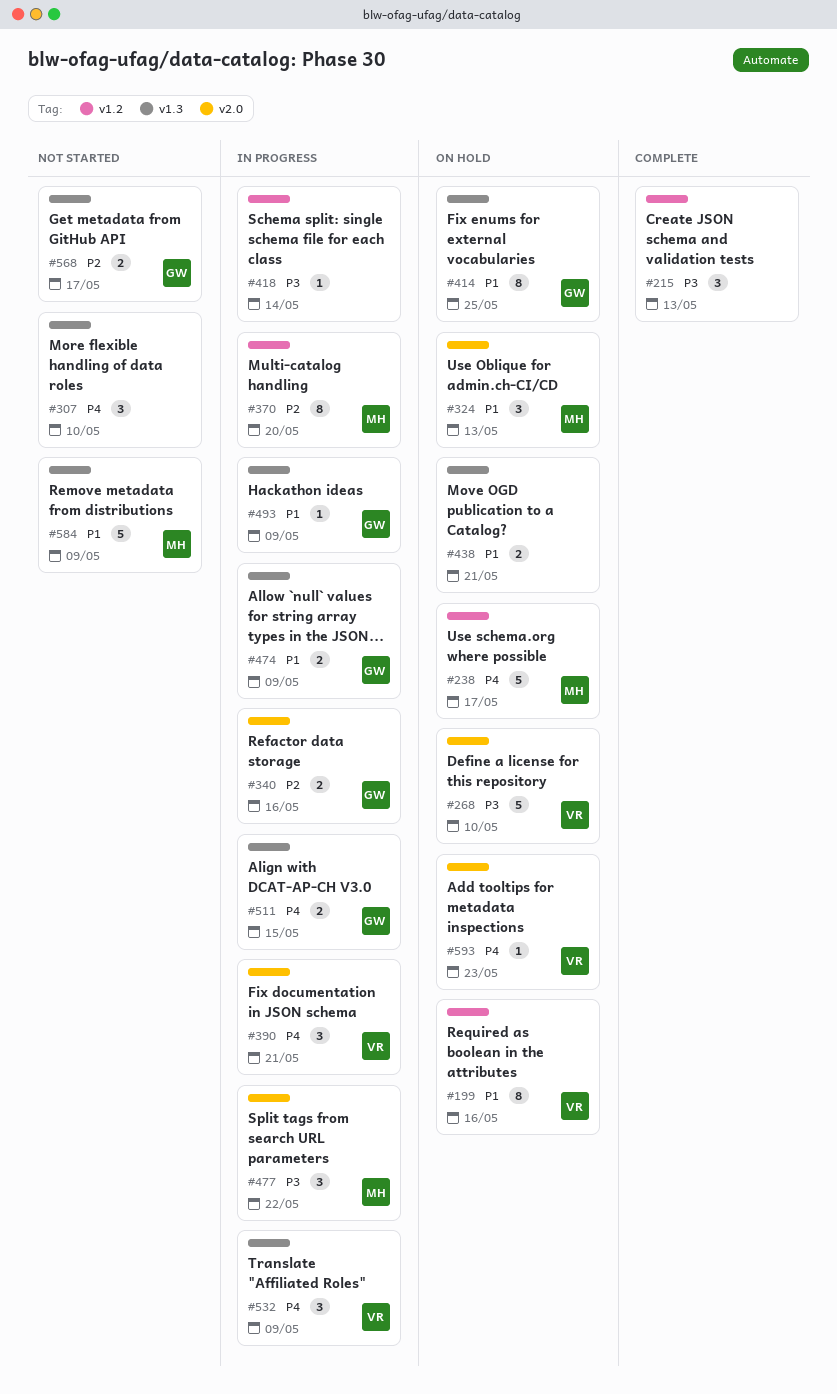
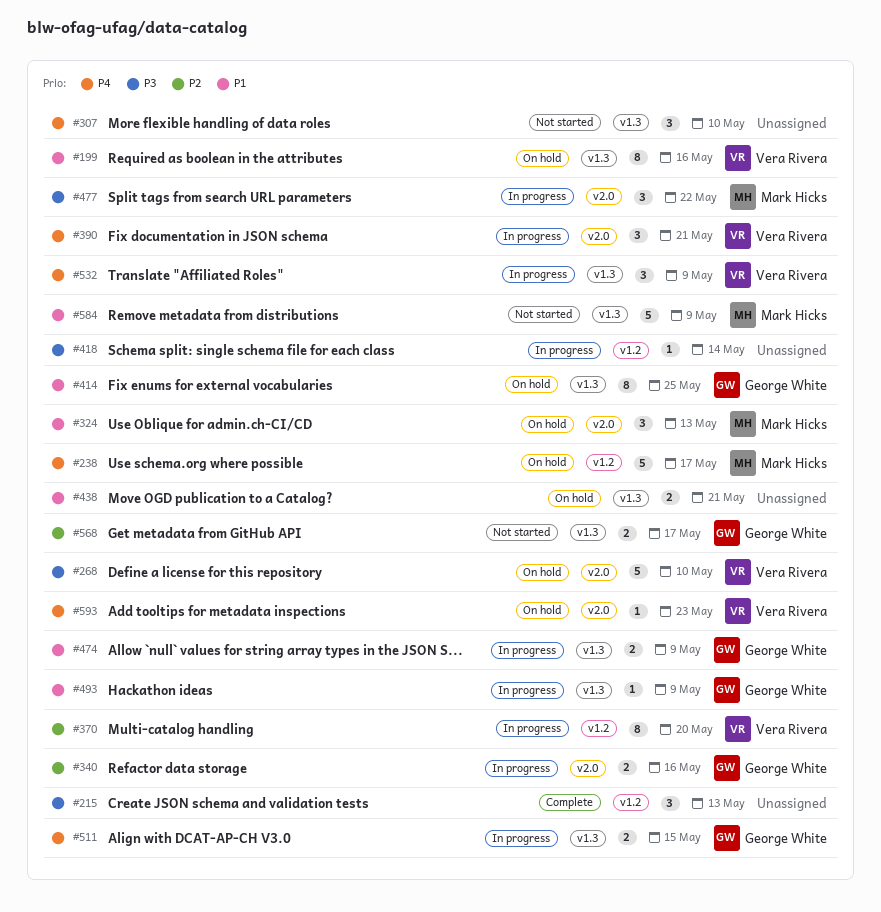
#199, label: v1.2 -> v1.3
#370, owner: Mark Hicks -> Vera Rivera

